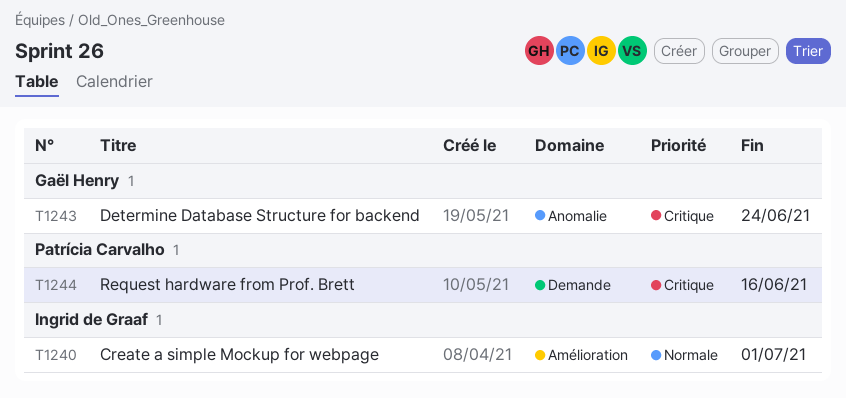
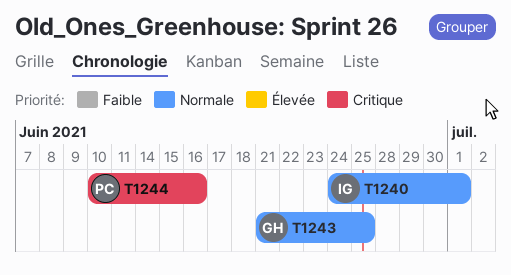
T1243, priority: Critique -> Normale
T1243, due: Jun 24 -> Jun 25

